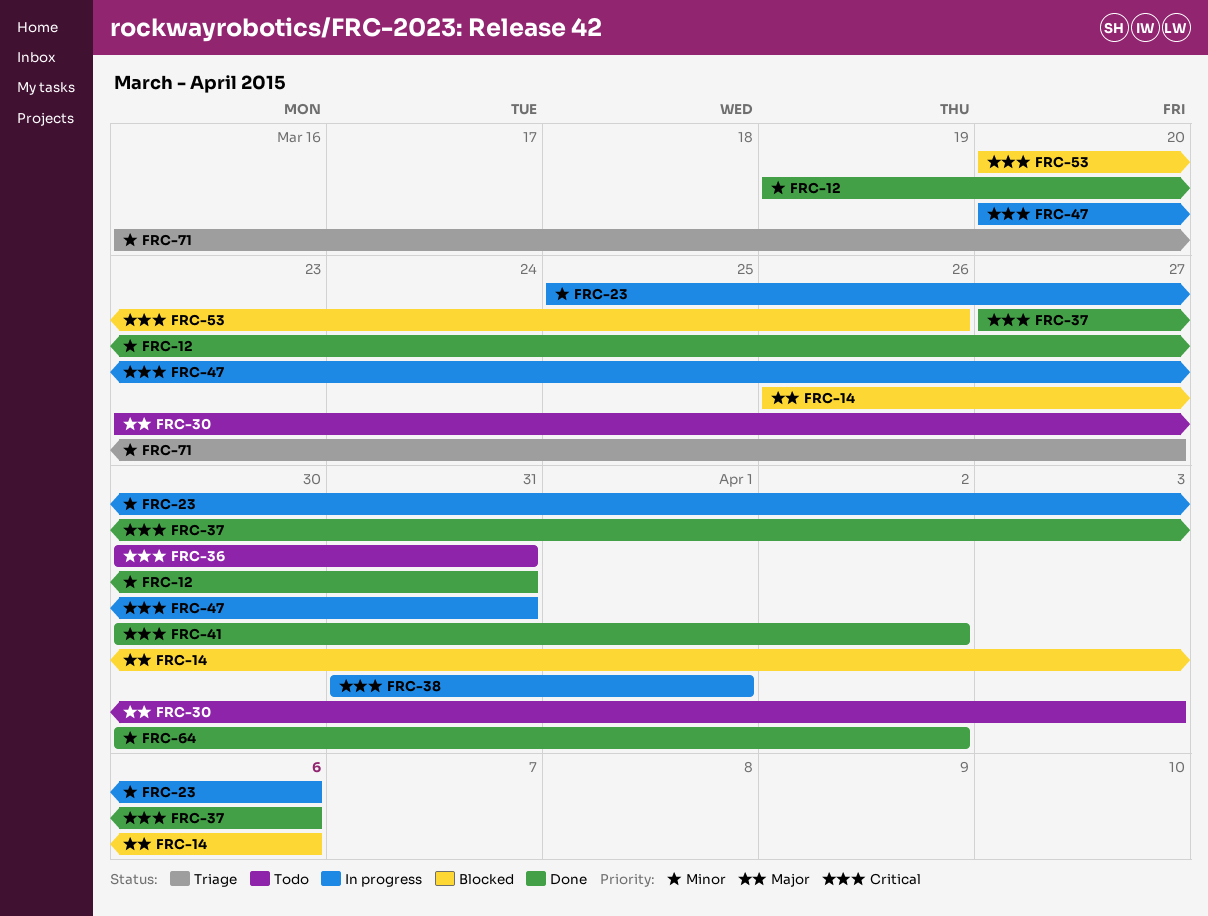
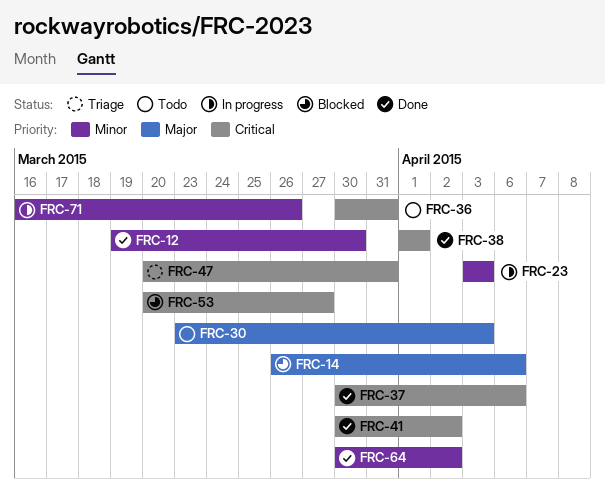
FRC-12, due: Mar 31 -> Mar 30
FRC-23, start: Mar 25 -> Apr 3
FRC-23, due: Apr 6 -> Apr 3
FRC-37, start: Mar 27 -> Mar 30
FRC-38, status: In progress -> Done
FRC-38, start: Mar 31 -> Apr 1
FRC-47, status: In progress -> Triage
FRC-53, due: Mar 26 -> Mar 27
FRC-71, status: Triage -> In progress
FRC-71, due: Mar 27 -> Mar 26

